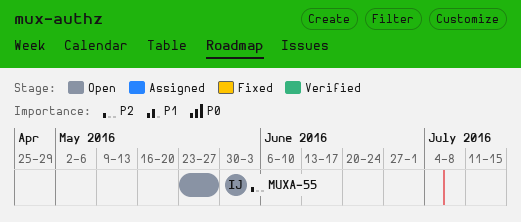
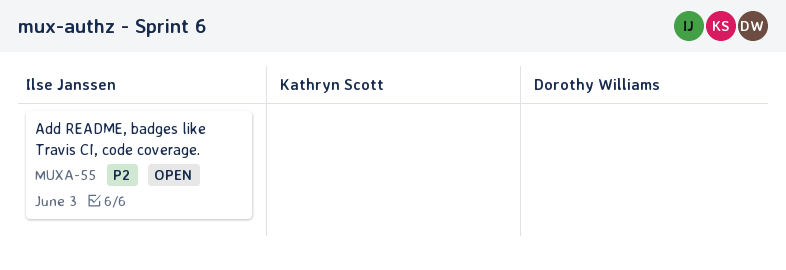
MUXA-55, due: May 27 -> Jun 3

